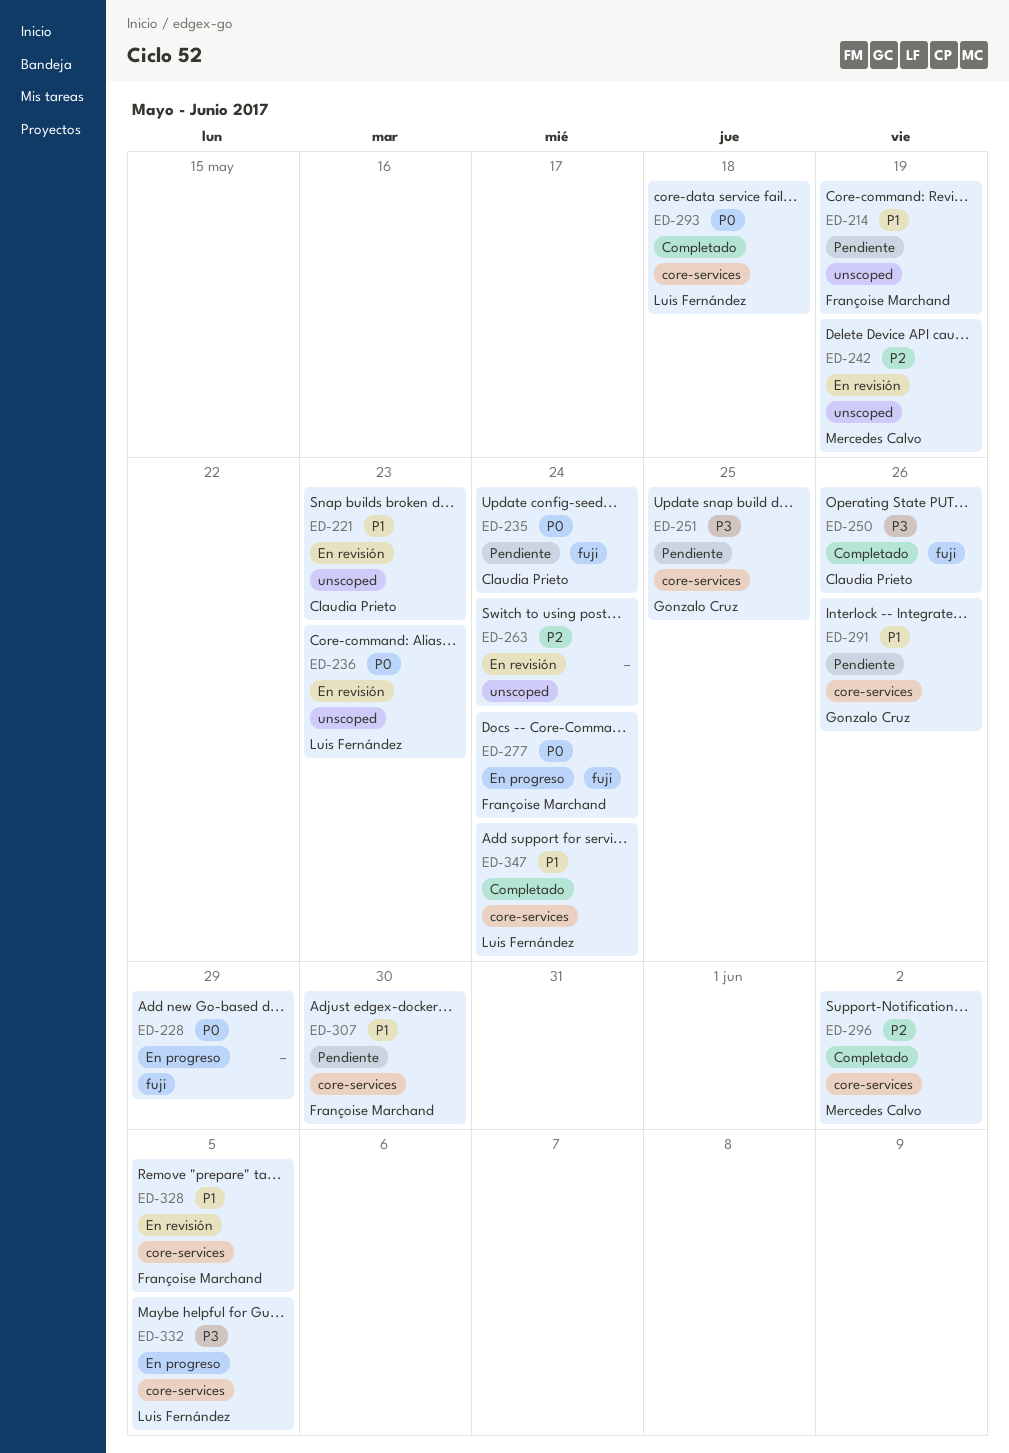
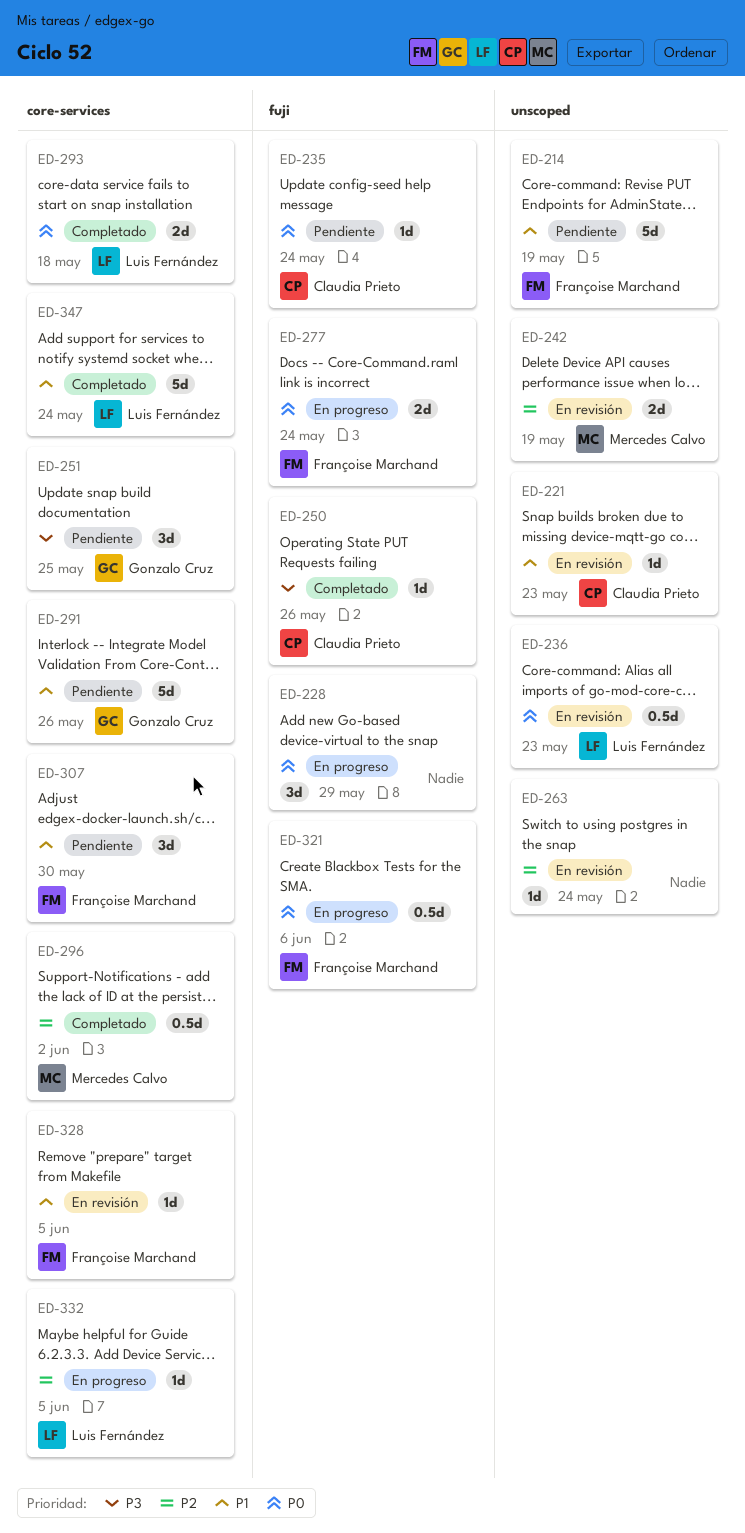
ED-321: none -> present
ED-332, priority: P3 -> P2

